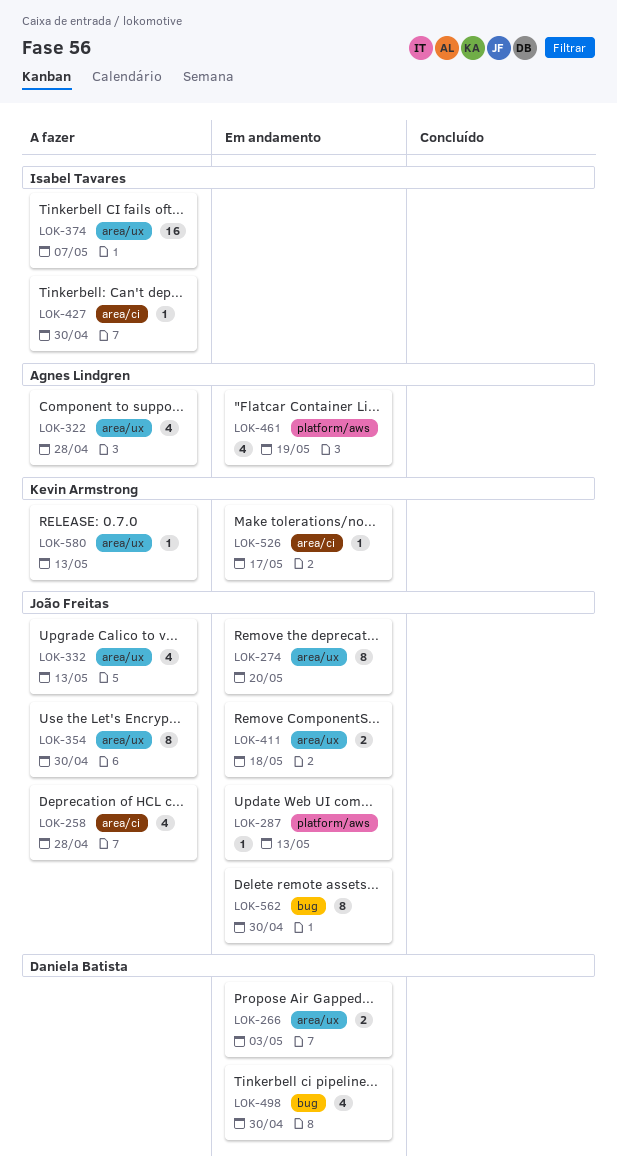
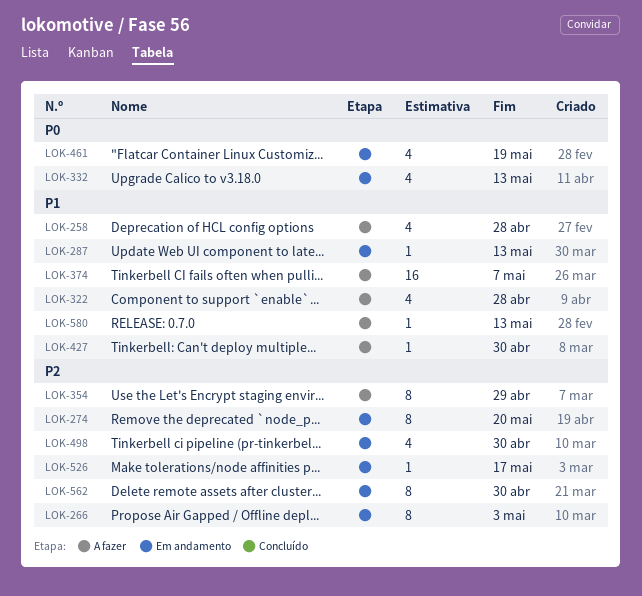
LOK-266, estimate: 2 -> 8
LOK-332, status: A fazer -> Em andamento
LOK-354, due: Apr 30 -> Apr 29
LOK-411: present -> none

